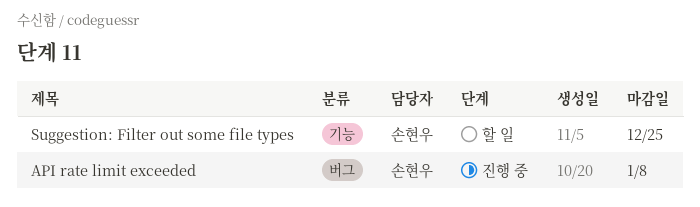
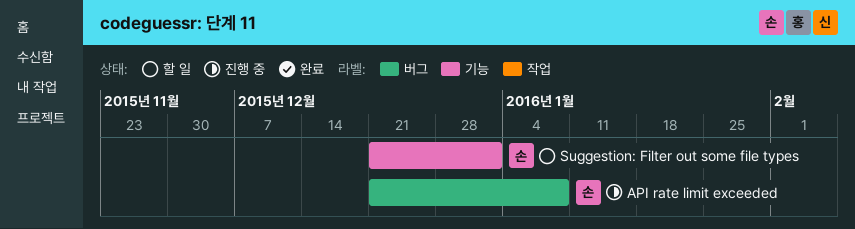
Suggestion: Filter out some file types, due: Dec 25 -> Jan 1

